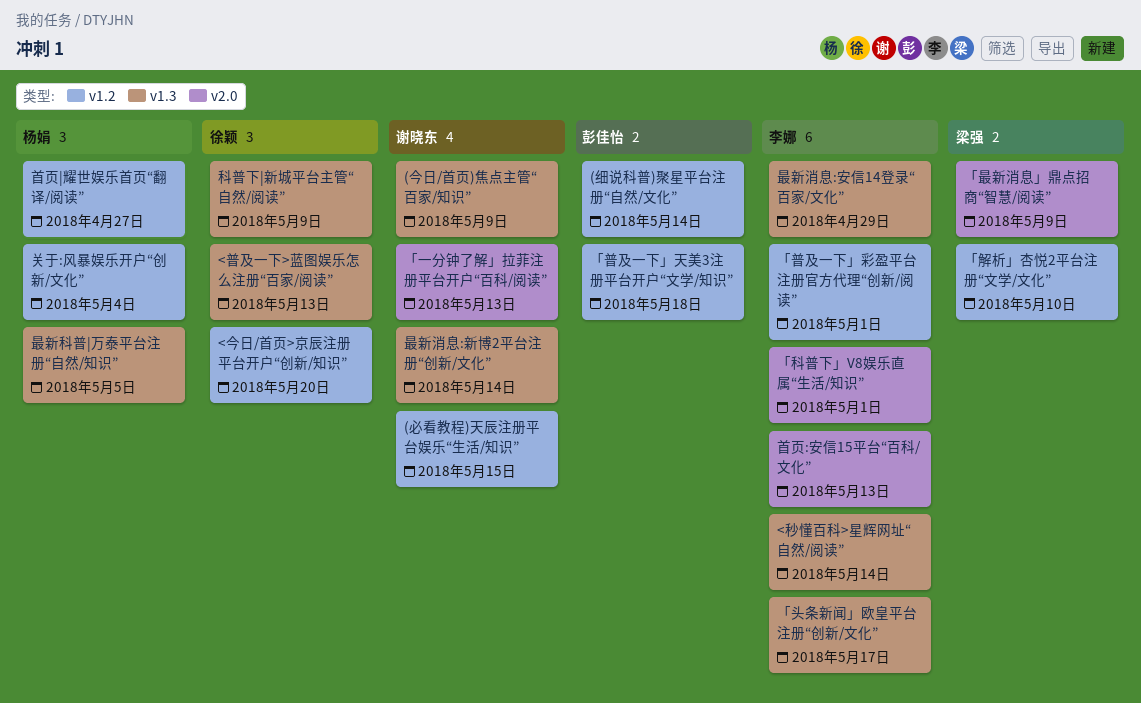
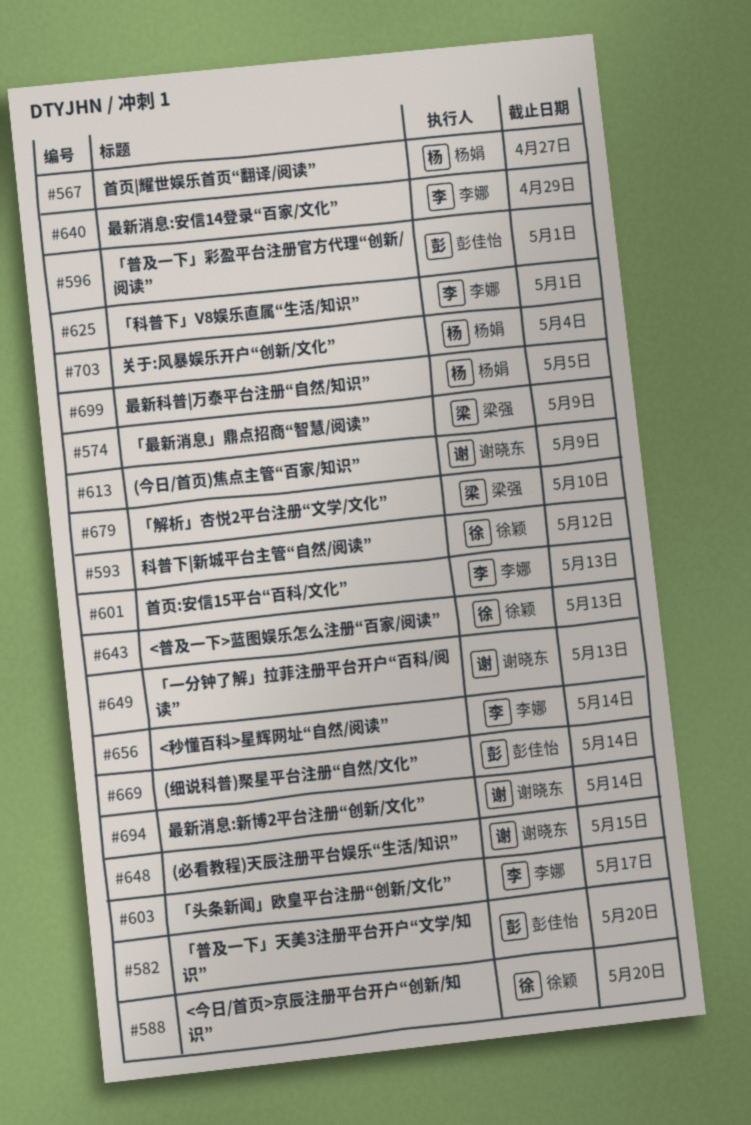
「普及一下」天美3注册平台开户“文学/知识”, due: May 18 -> May 20
「普及一下」彩盈平台注册官方代理“创新/阅读”, owner: 李娜 -> 彭佳怡
科普下|新城平台主管“自然/阅读”, due: May 9 -> May 12

